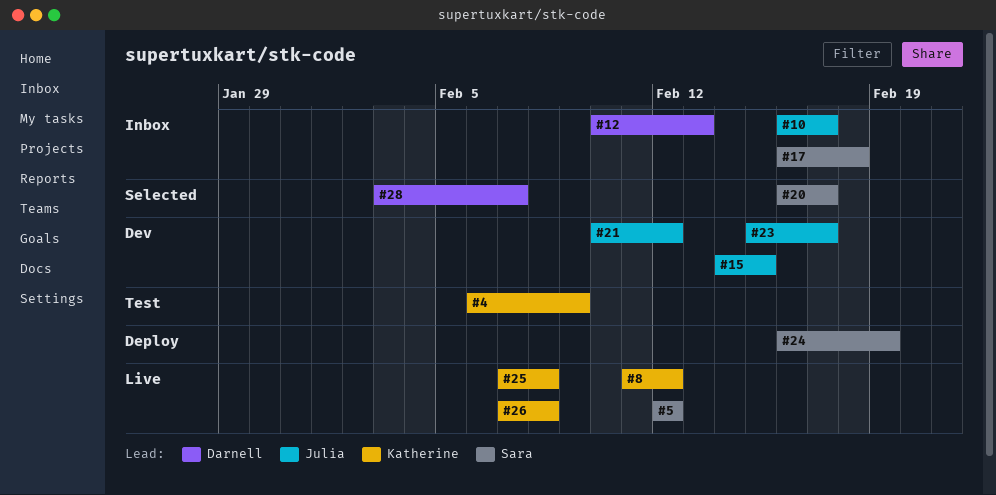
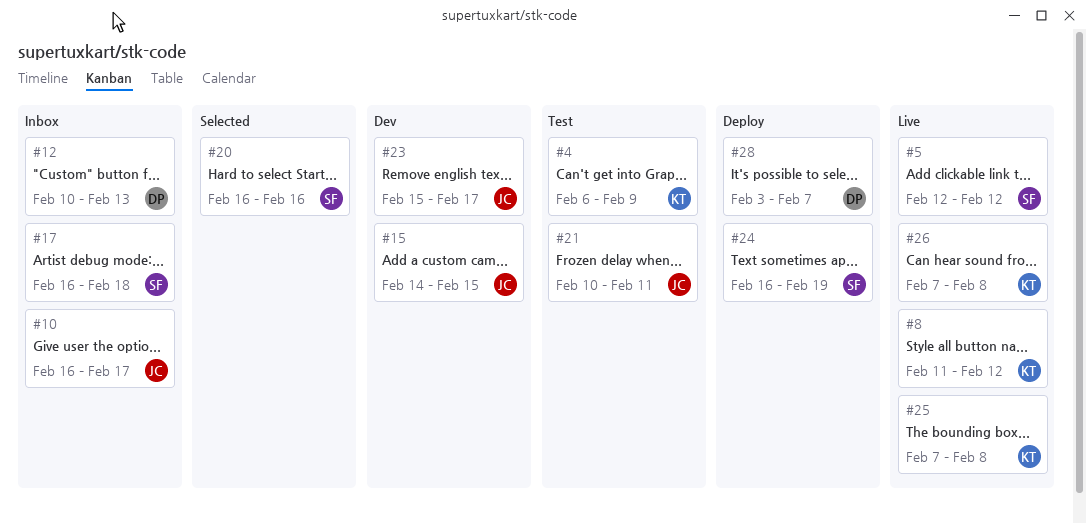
#20, due: Feb 17 -> Feb 16
#21, status: Dev -> Test
#21, due: Feb 12 -> Feb 11
#28, status: Selected -> Deploy

